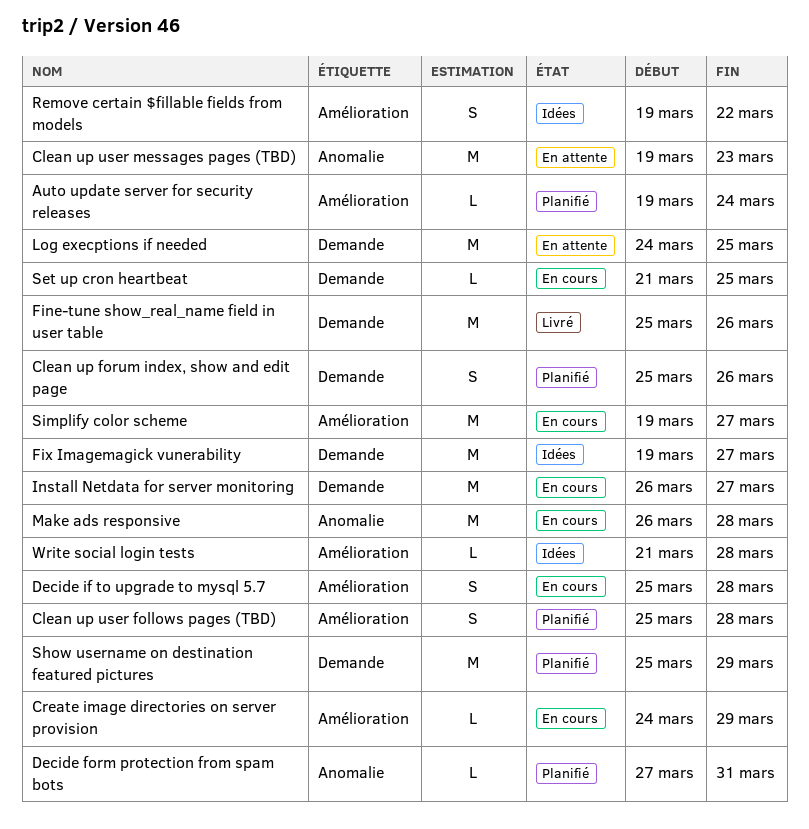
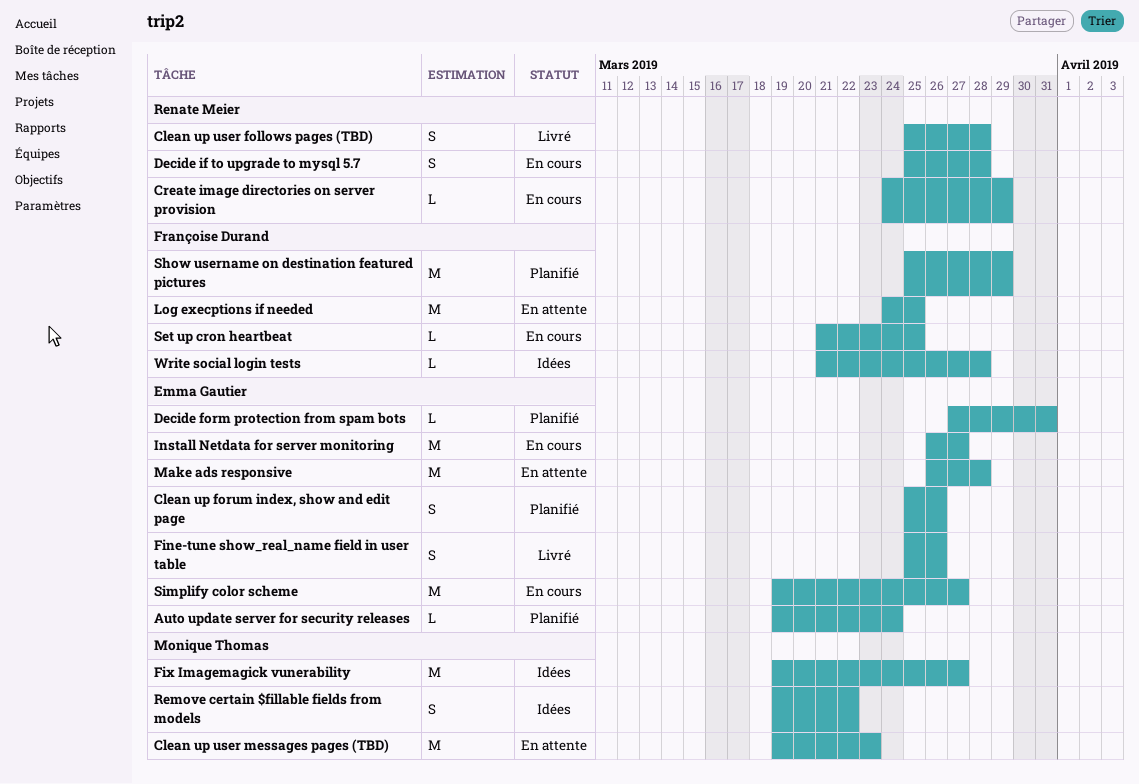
Clean up user follows pages (TBD), status: Planifié -> Livré
Fine-tune show_real_name field in user table, estimate: M -> S
Make ads responsive, status: En cours -> En attente

